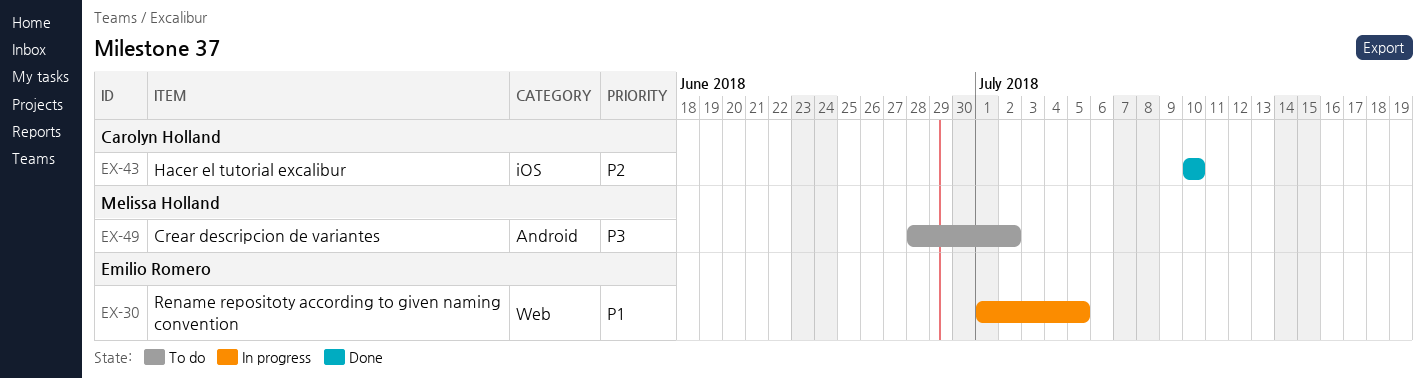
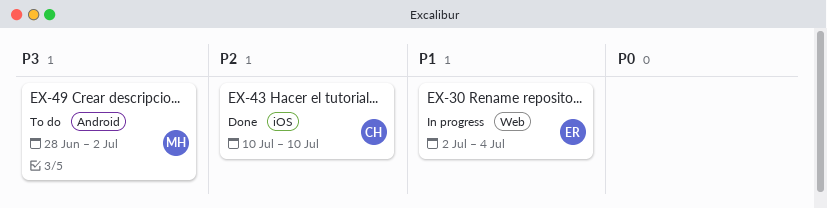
EX-30, start: Jul 1 -> Jul 2
EX-30, due: Jul 5 -> Jul 4

